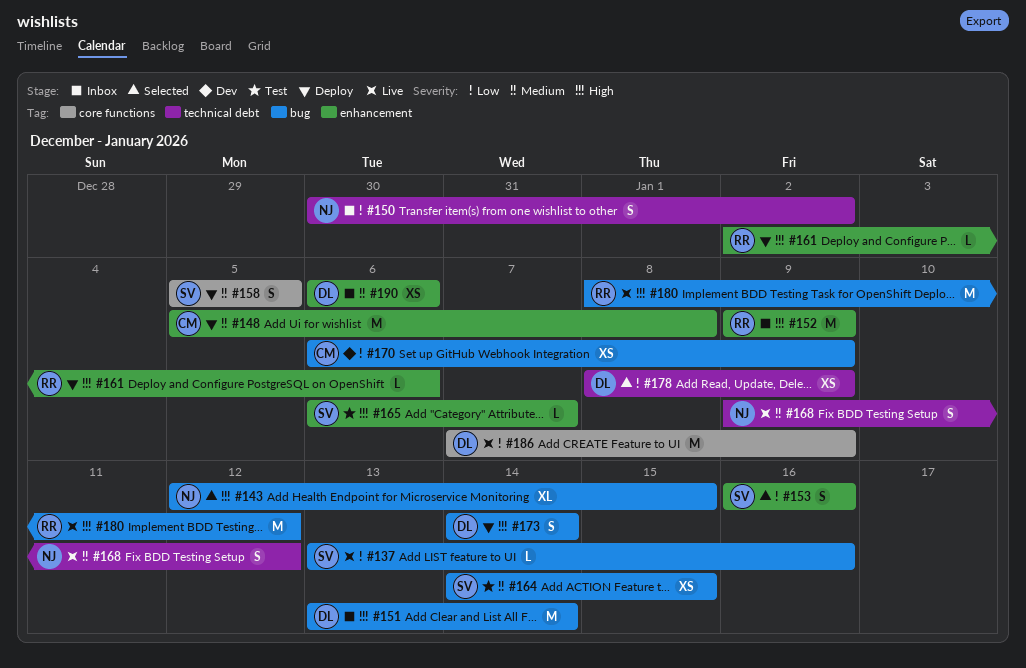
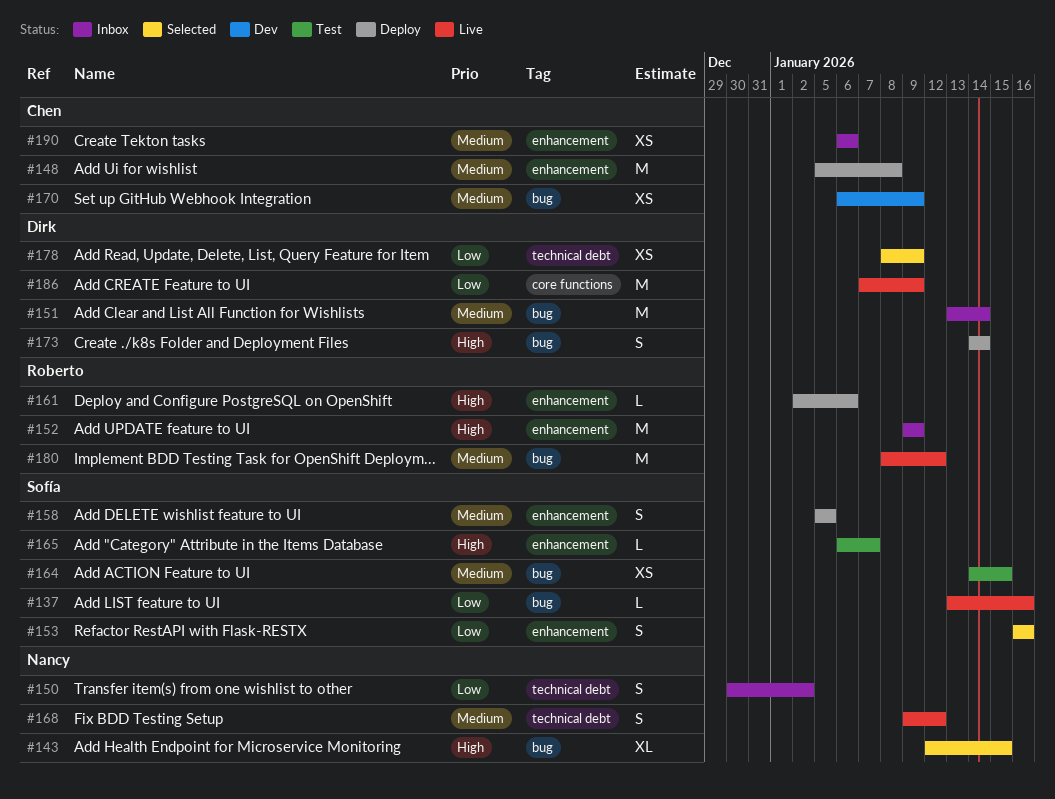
#151, priority: High -> Medium
#158, label: core functions -> enhancement
#170, priority: Low -> Medium
#180, priority: High -> Medium
#190, owner: Dirk -> Chen

